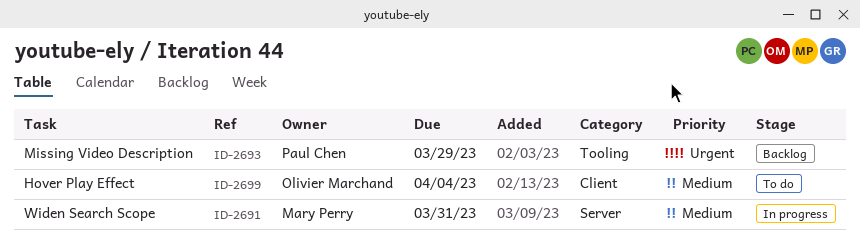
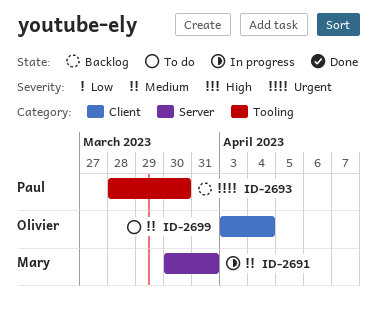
ID-2693, due: Mar 29 -> Mar 30

